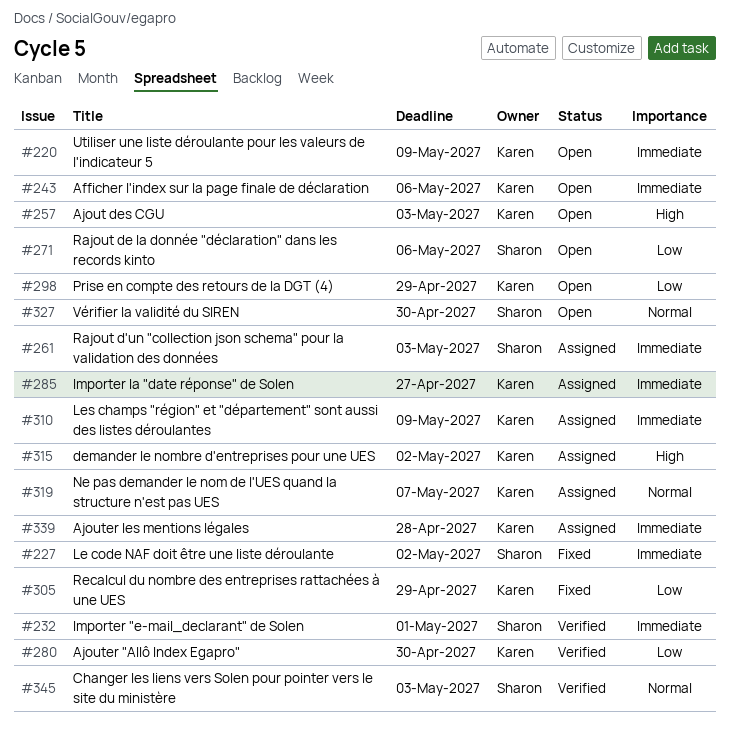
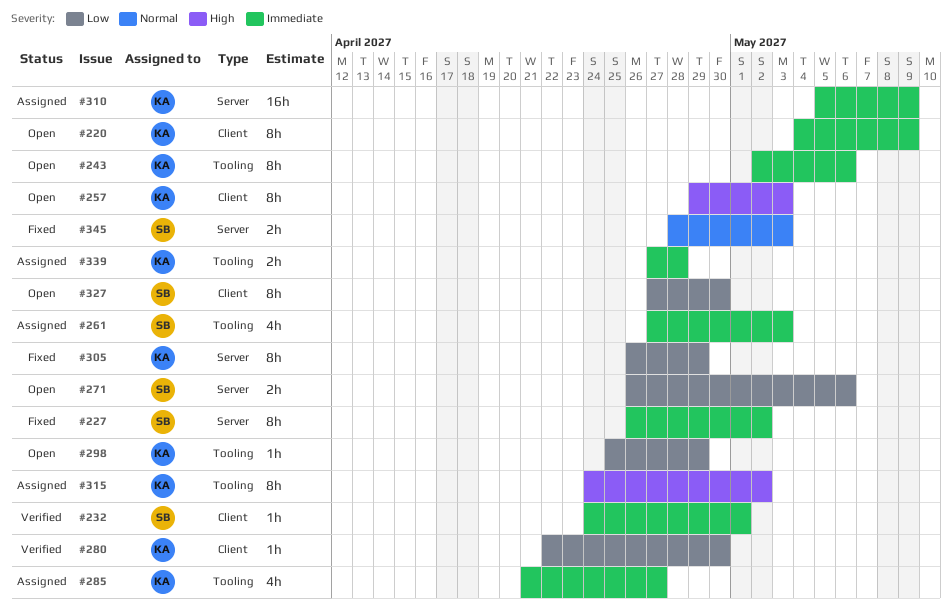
#319: present -> none
#327, priority: Normal -> Low
#345, status: Verified -> Fixed

